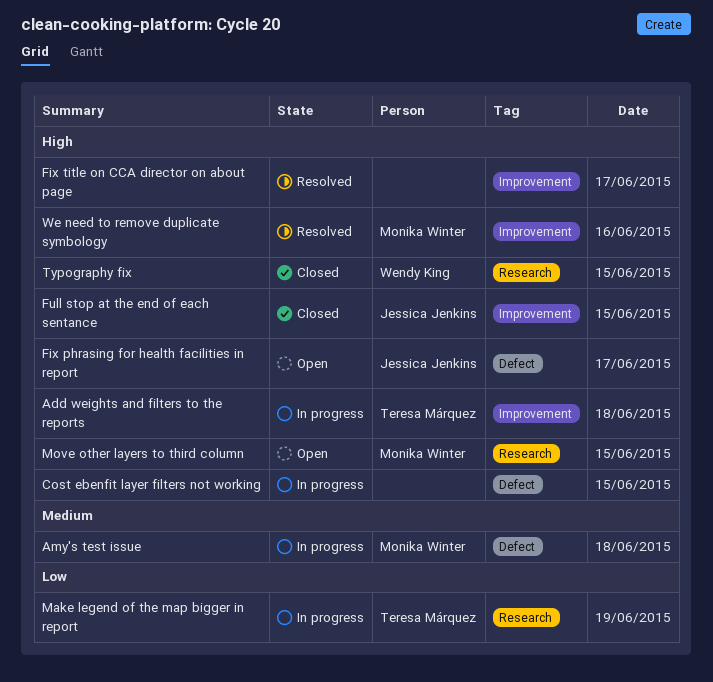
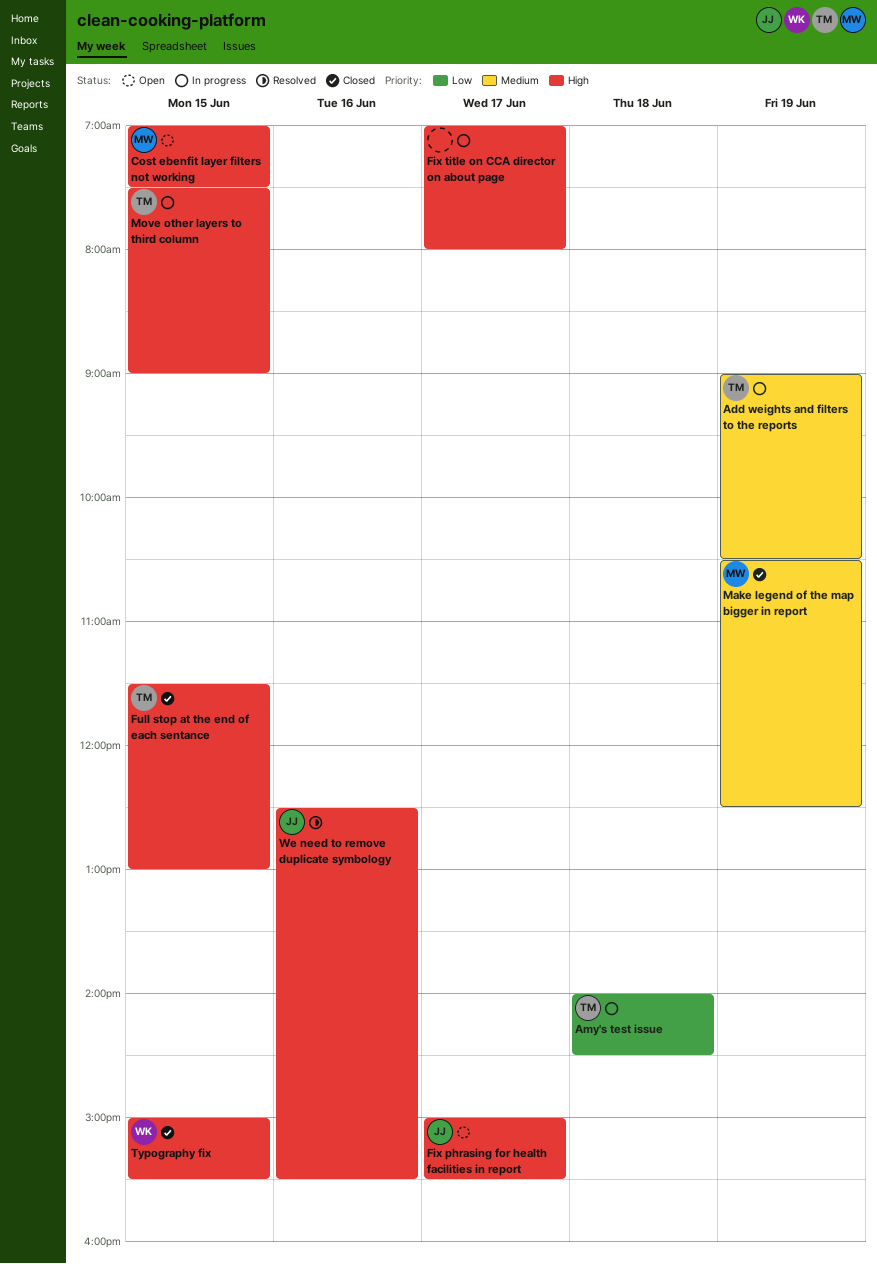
Add weights and filters to the reports, priority: High -> Medium
Add weights and filters to the reports, day: Jun 18 -> Jun 19
Amy's test issue, owner: Monika Winter -> Teresa Márquez
Amy's test issue, priority: Medium -> Low
Cost ebenfit layer filters not working, status: In progress -> Open
Cost ebenfit layer filters not working, owner: none -> Monika Winter
Fix title on CCA director on about page, status: Resolved -> In progress
Full stop at the end of each sentance, owner: Jessica Jenkins -> Teresa Márquez
Make legend of the map bigger in report, status: In progress -> Closed
Make legend of the map bigger in report, owner: Teresa Márquez -> Monika Winter
Make legend of the map bigger in report, priority: Low -> Medium
Move other layers to third column, status: Open -> In progress
Move other layers to third column, owner: Monika Winter -> Teresa Márquez
We need to remove duplicate symbology, owner: Monika Winter -> Jessica Jenkins

